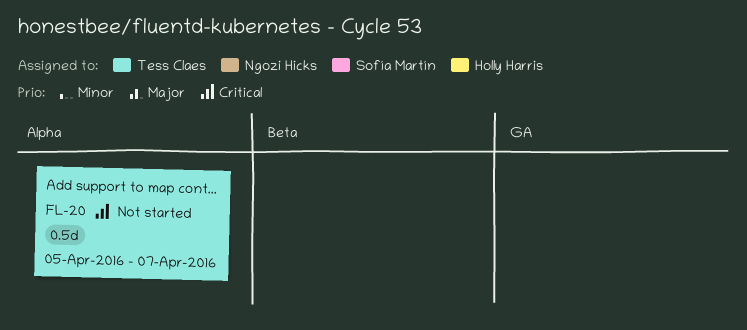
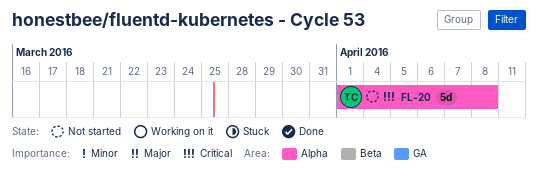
FL-20, estimate: 0.5d -> 5d
FL-20, start: Apr 5 -> Apr 1
FL-20, due: Apr 7 -> Apr 8

